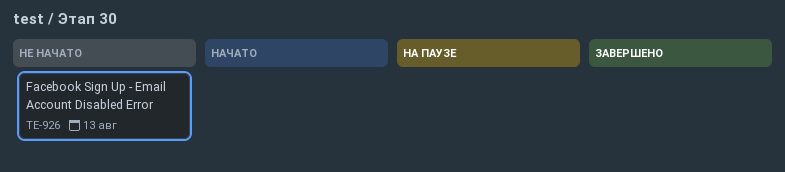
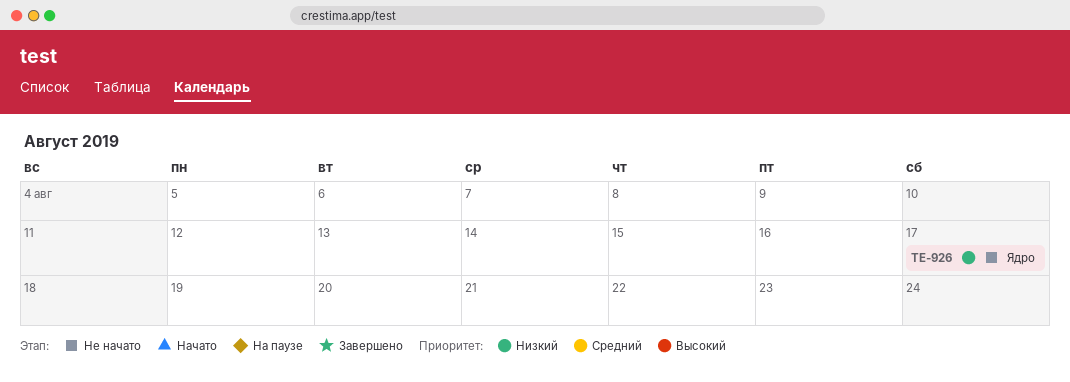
TE-926, due: Aug 13 -> Aug 17

